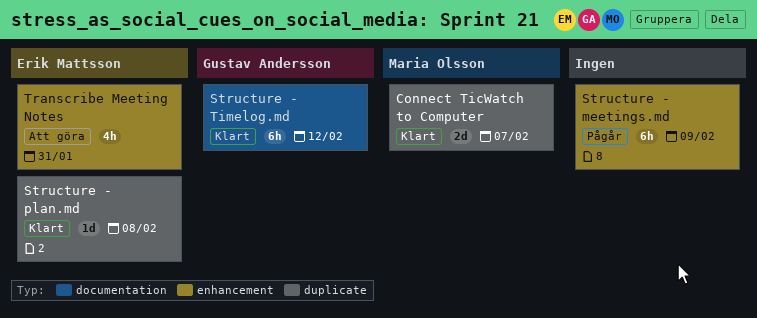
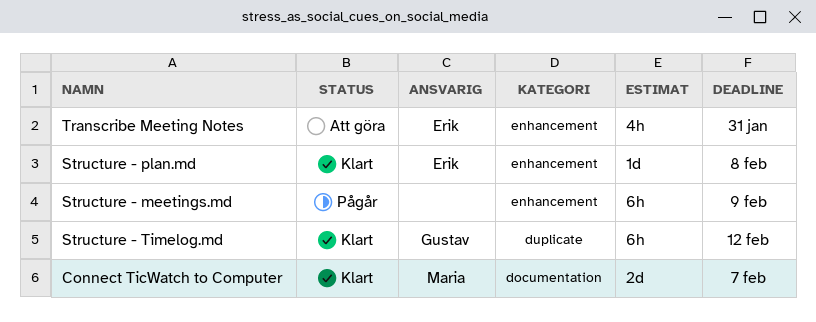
Connect TicWatch to Computer, label: duplicate -> documentation
Structure - plan.md, label: duplicate -> enhancement
Structure - Timelog.md, label: documentation -> duplicate

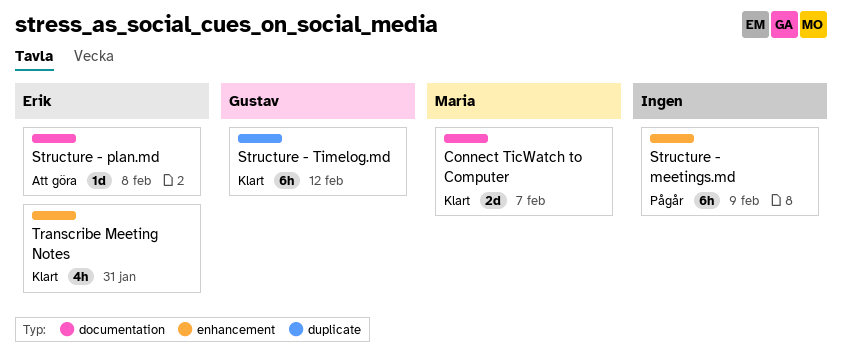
Structure - plan.md, status: Klart -> Att göra
Structure - plan.md, label: enhancement -> documentation
Transcribe Meeting Notes, status: Att göra -> Klart

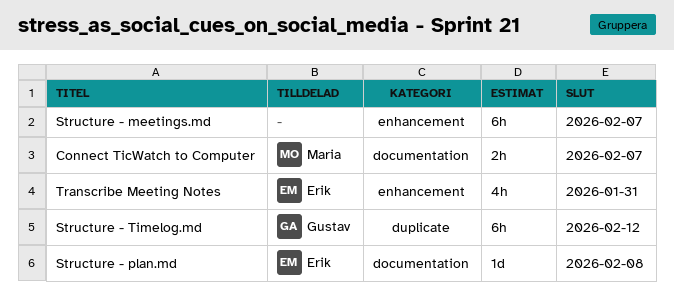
Connect TicWatch to Computer, estimate: 2d -> 2h
Structure - meetings.md, due: Feb 9 -> Feb 7

